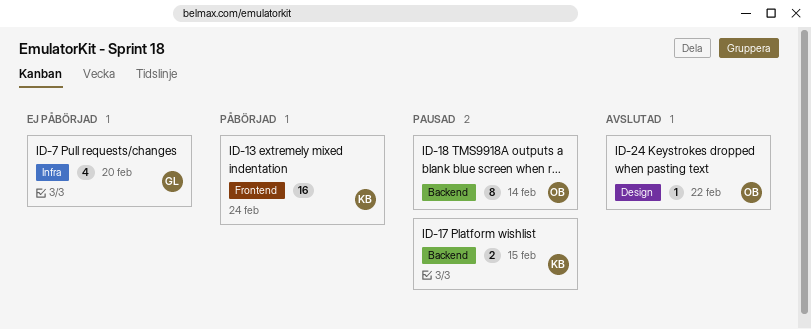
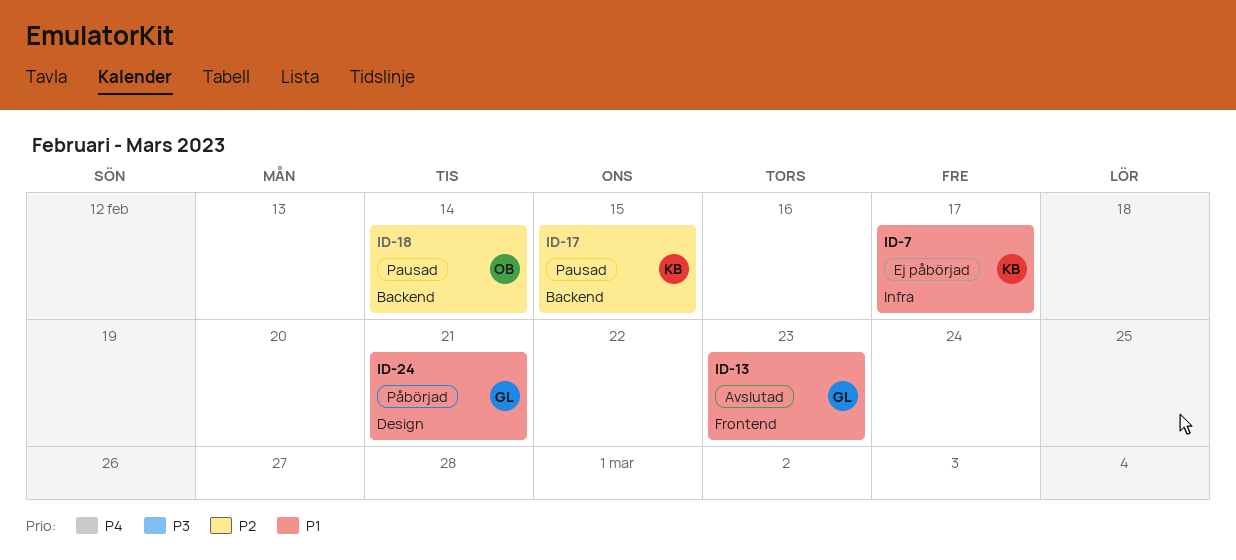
ID-7, owner: GL -> KB
ID-7, due: Feb 20 -> Feb 17
ID-13, status: Påbörjad -> Avslutad
ID-13, owner: KB -> GL
ID-13, due: Feb 24 -> Feb 23
ID-24, status: Avslutad -> Påbörjad
ID-24, owner: OB -> GL
ID-24, due: Feb 22 -> Feb 21

